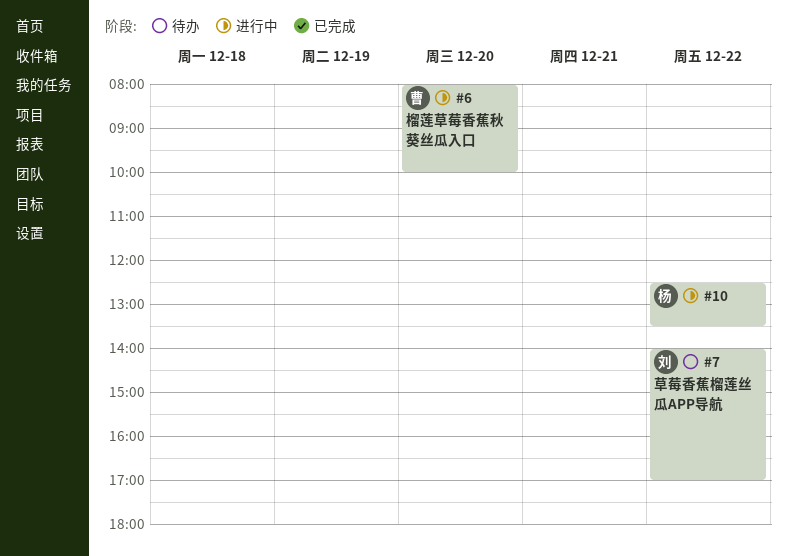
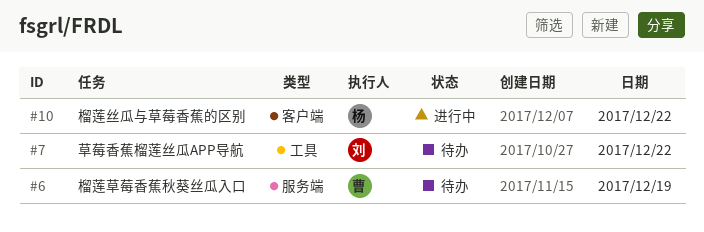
#6, status: 进行中 -> 待办
#6, day: Dec 20 -> Dec 19

